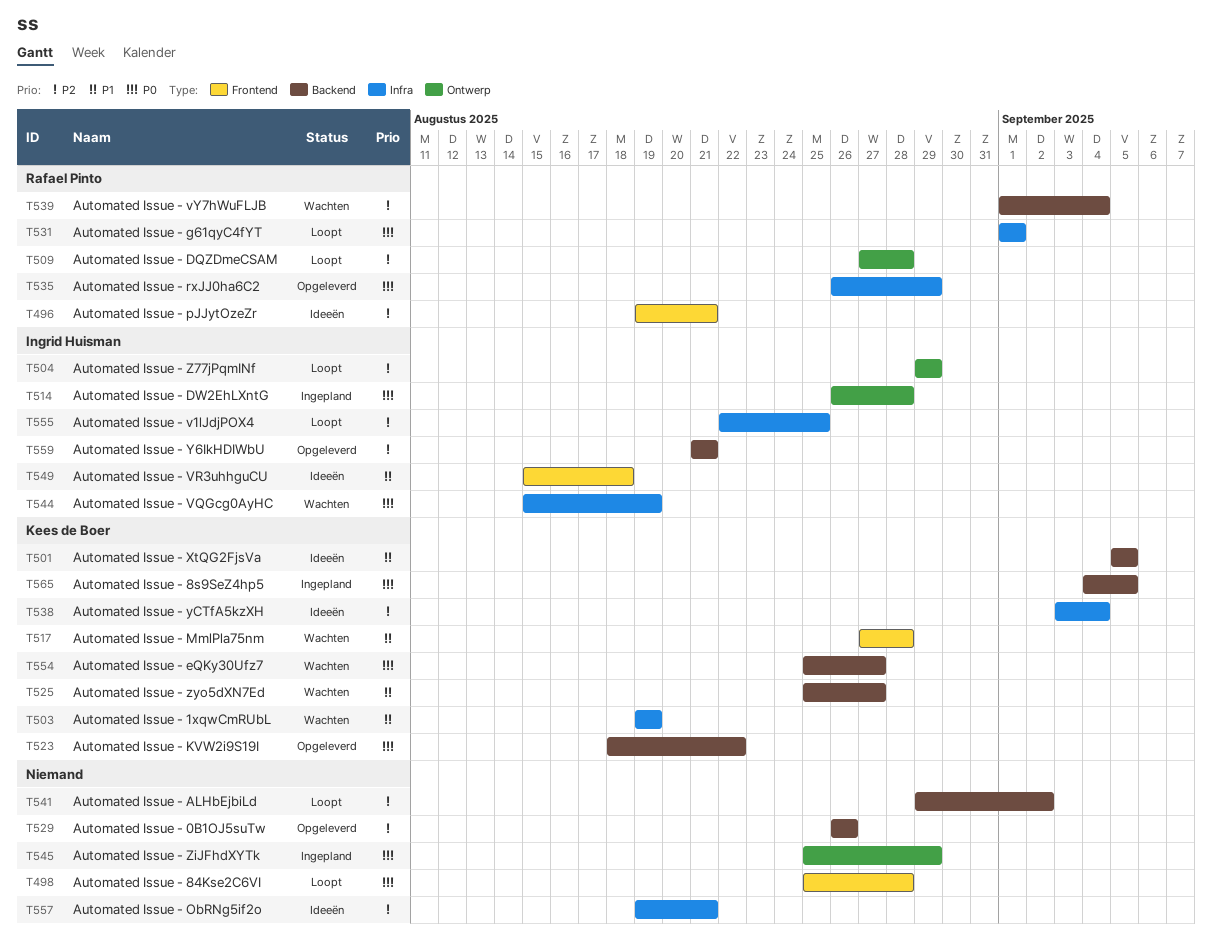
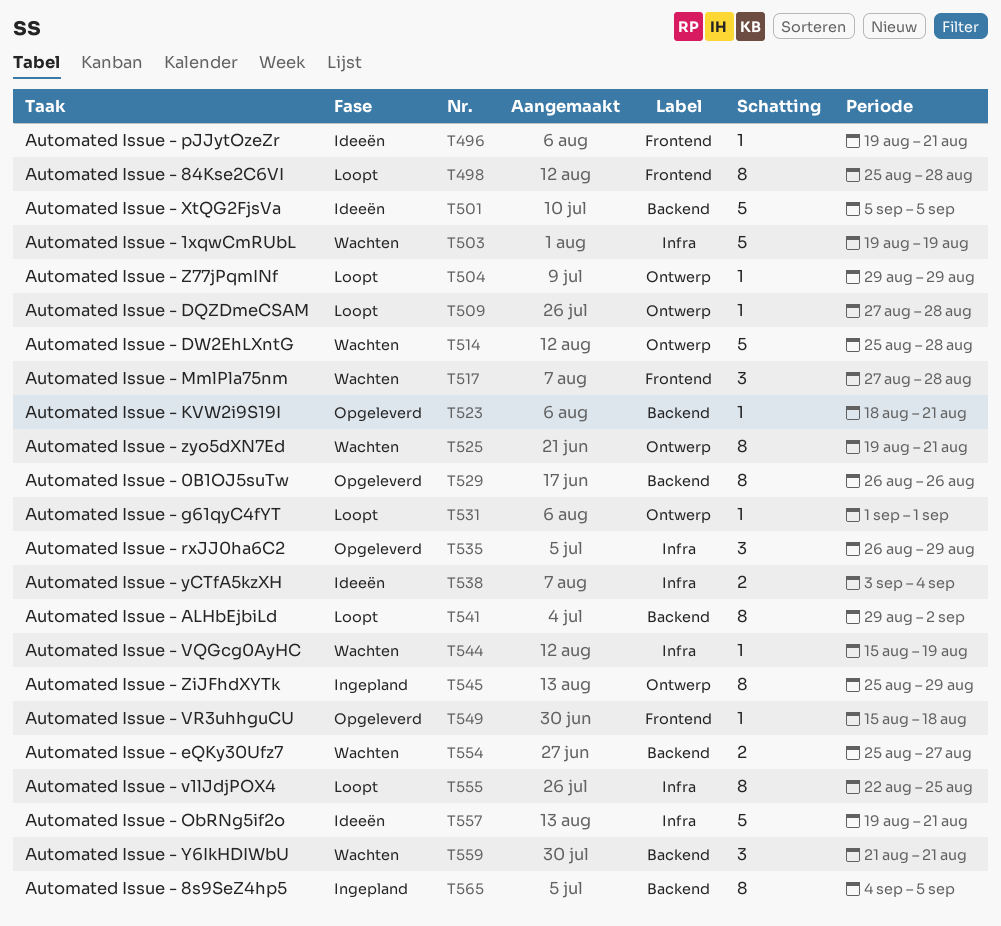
T514, status: Ingepland -> Wachten
T514, start: Aug 26 -> Aug 25
T523, due: Aug 22 -> Aug 21
T525, label: Backend -> Ontwerp
T525, start: Aug 25 -> Aug 19
T525, due: Aug 27 -> Aug 21
T531, label: Infra -> Ontwerp
T539: present -> none
T549, status: Ideeën -> Opgeleverd
T559, status: Opgeleverd -> Wachten

